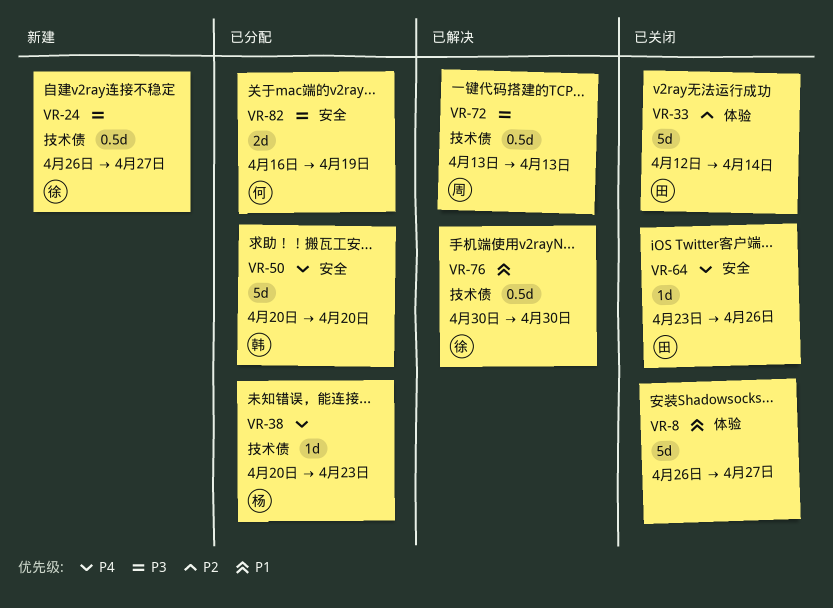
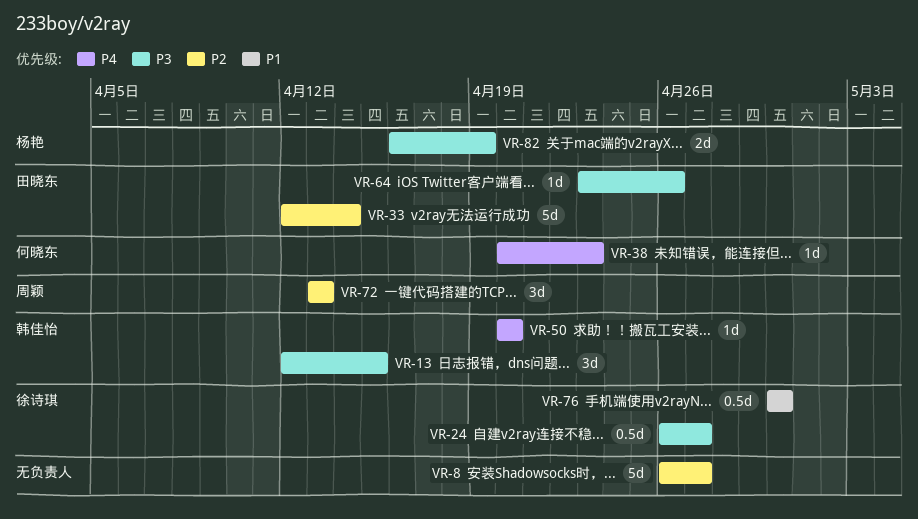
VR-8, priority: P1 -> P2
VR-13: none -> present
VR-38, owner: 杨艳 -> 何晓东
VR-50, estimate: 5d -> 1d
VR-64, priority: P4 -> P3
VR-72, priority: P3 -> P2
VR-72, estimate: 0.5d -> 3d
VR-82, owner: 何晓东 -> 杨艳

